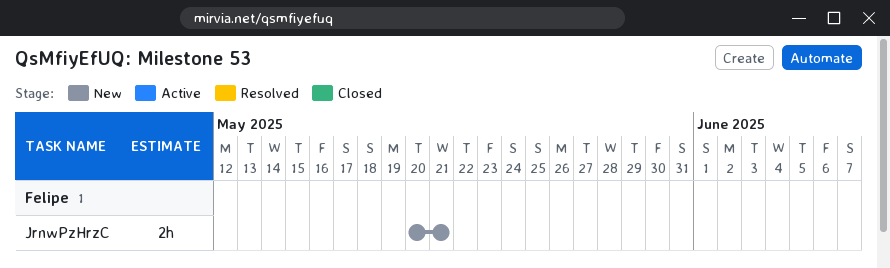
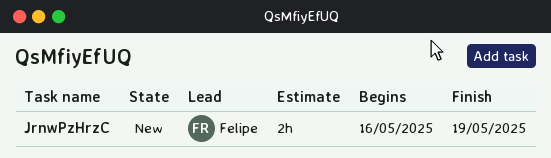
JrnwPzHrzC, start: May 20 -> May 16
JrnwPzHrzC, due: May 21 -> May 19

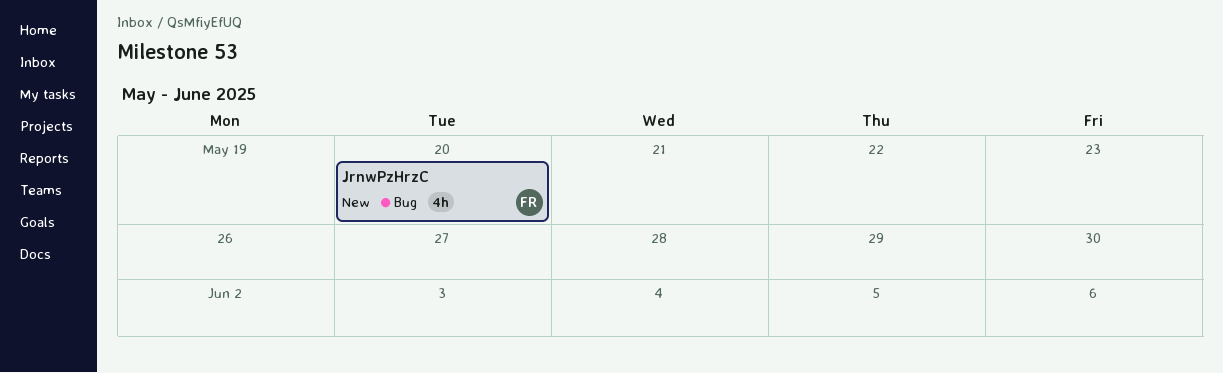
JrnwPzHrzC, estimate: 2h -> 4h
JrnwPzHrzC, due: May 19 -> May 20

